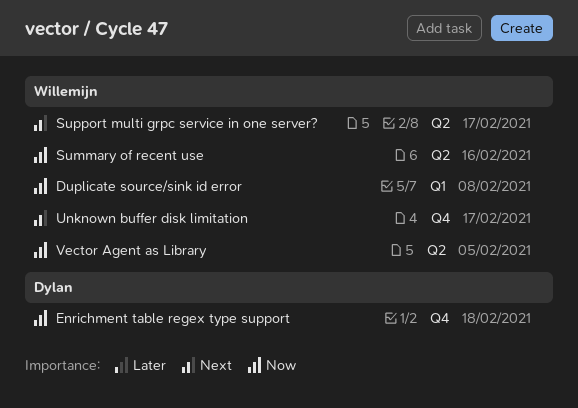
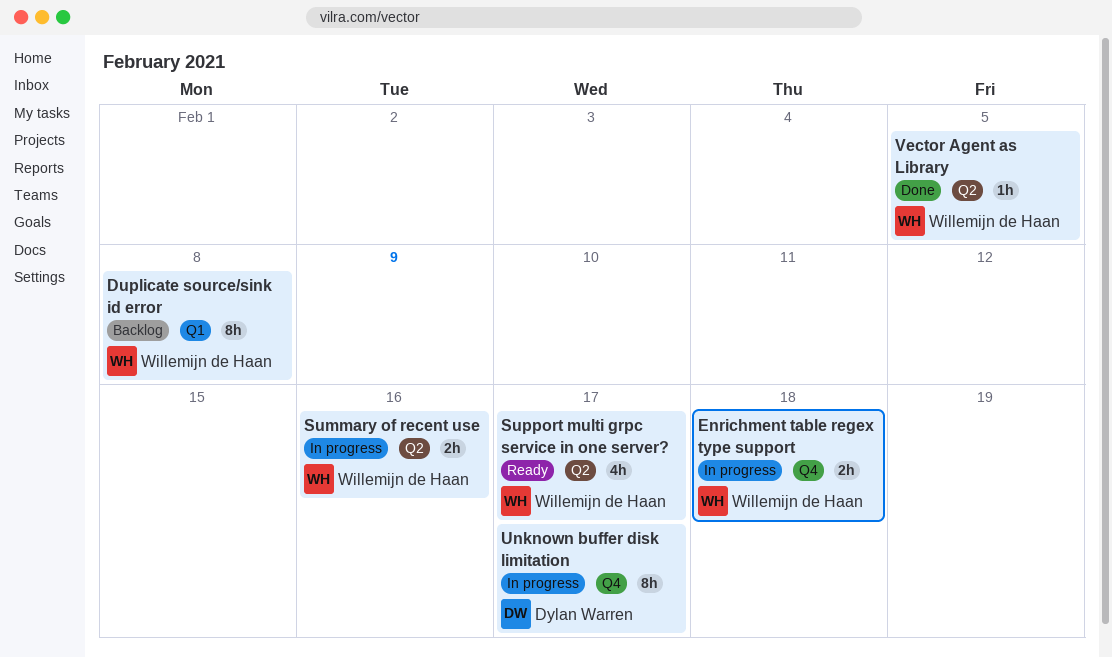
Enrichment table regex type support, owner: Dylan Warren -> Willemijn de Haan
Unknown buffer disk limitation, owner: Willemijn de Haan -> Dylan Warren

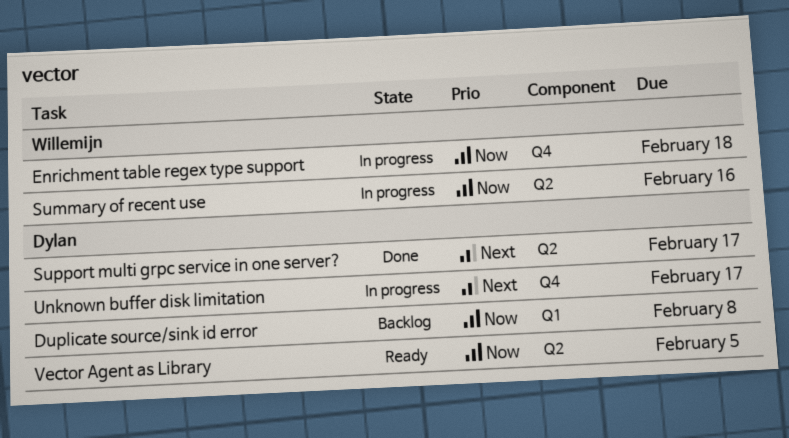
Duplicate source/sink id error, owner: Willemijn de Haan -> Dylan Warren
Support multi grpc service in one server?, status: Ready -> Done
Support multi grpc service in one server?, owner: Willemijn de Haan -> Dylan Warren
Vector Agent as Library, status: Done -> Ready
Vector Agent as Library, owner: Willemijn de Haan -> Dylan Warren

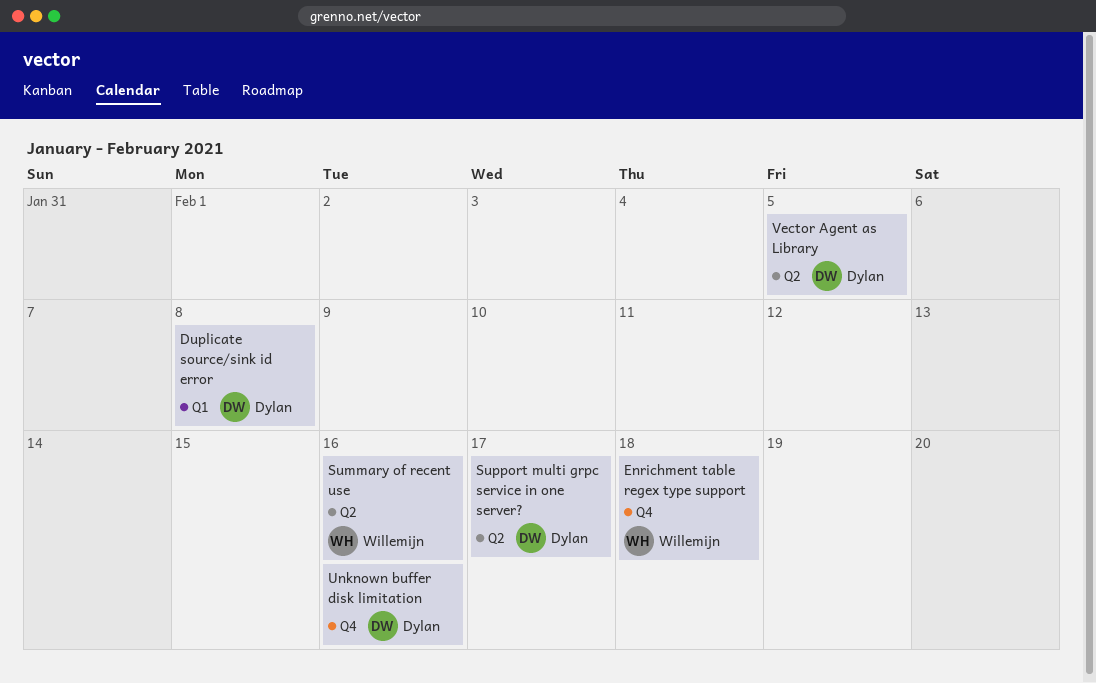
Unknown buffer disk limitation, due: Feb 17 -> Feb 16

